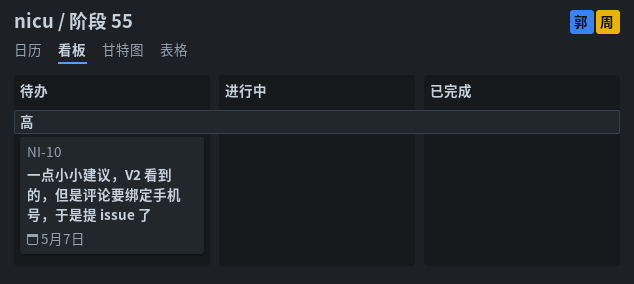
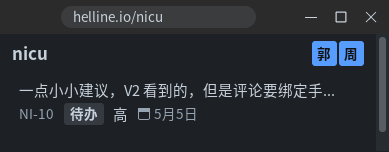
NI-10, due: May 7 -> May 5

